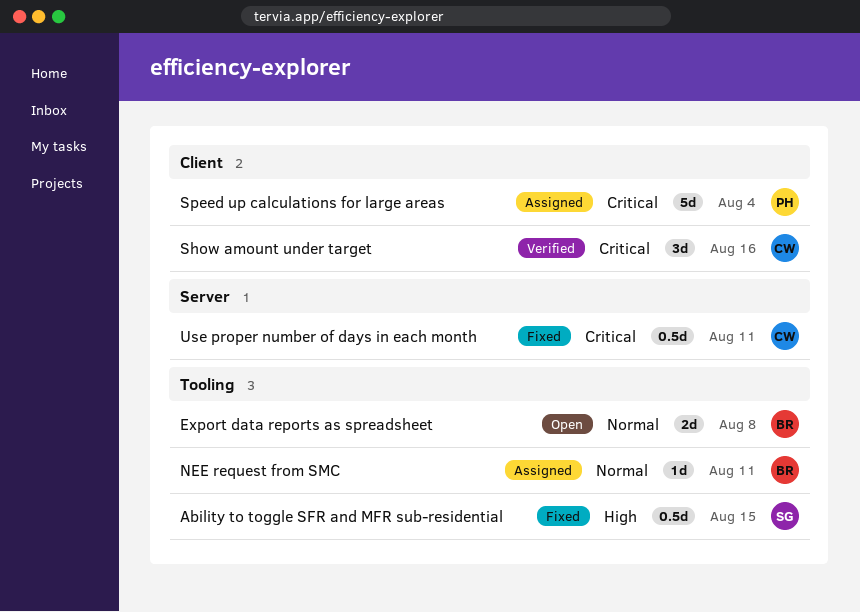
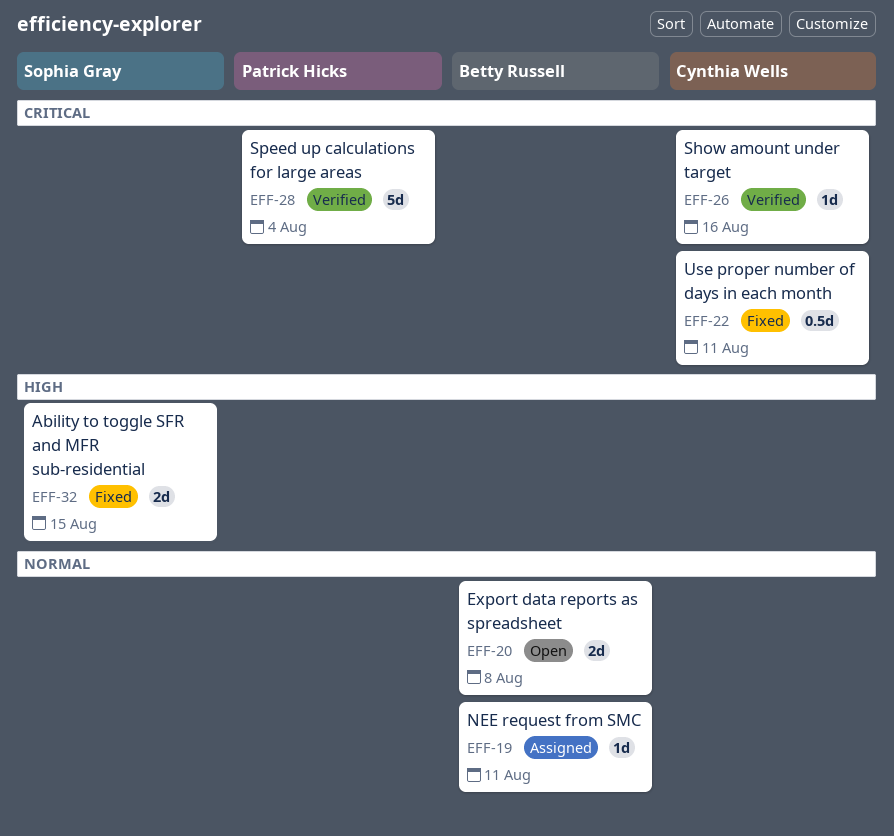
Ability to toggle SFR and MFR sub-residential, estimate: 0.5d -> 2d
Show amount under target, estimate: 3d -> 1d
Speed up calculations for large areas, status: Assigned -> Verified

